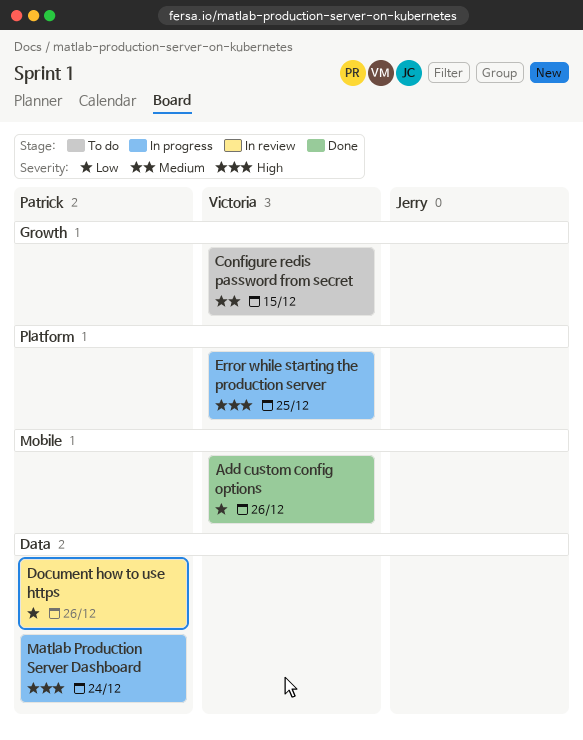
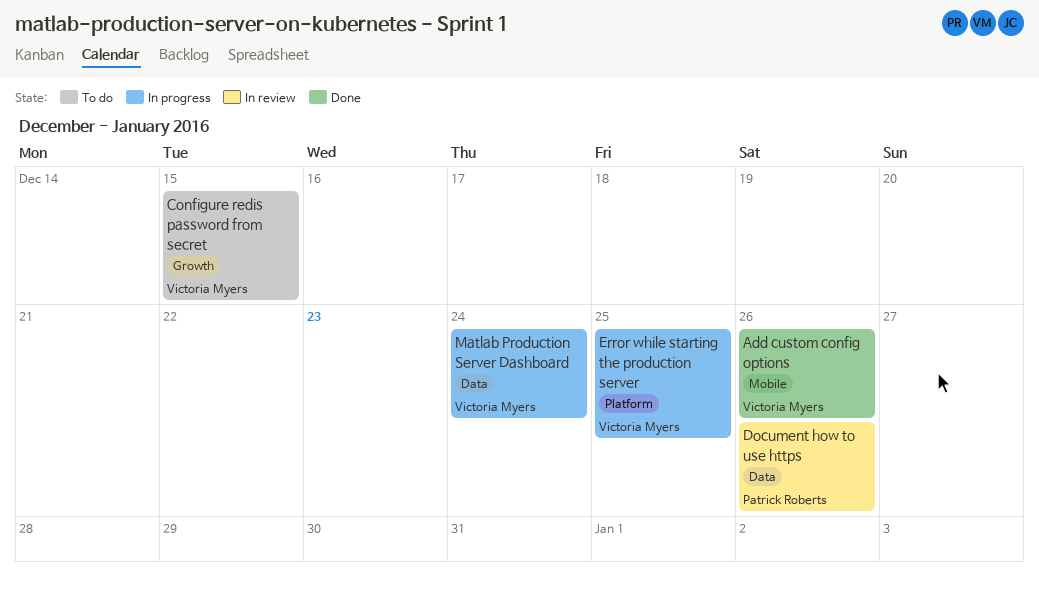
Matlab Production Server Dashboard, owner: Patrick Roberts -> Victoria Myers

